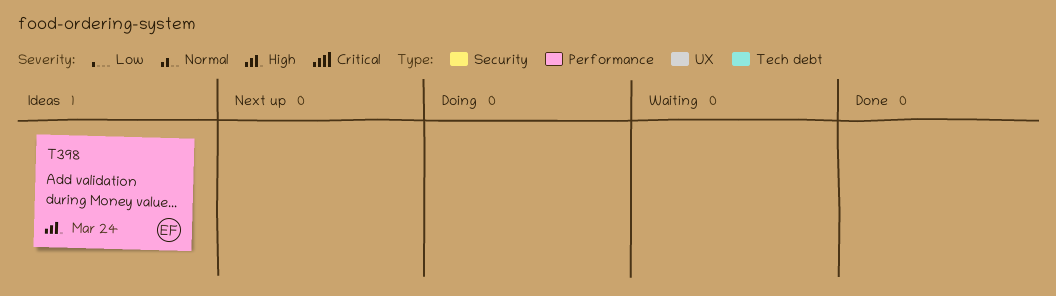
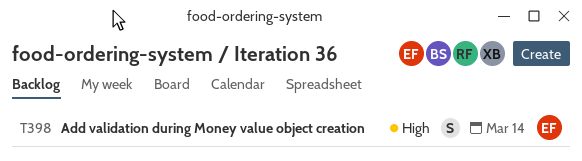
T398, due: Mar 24 -> Mar 14

